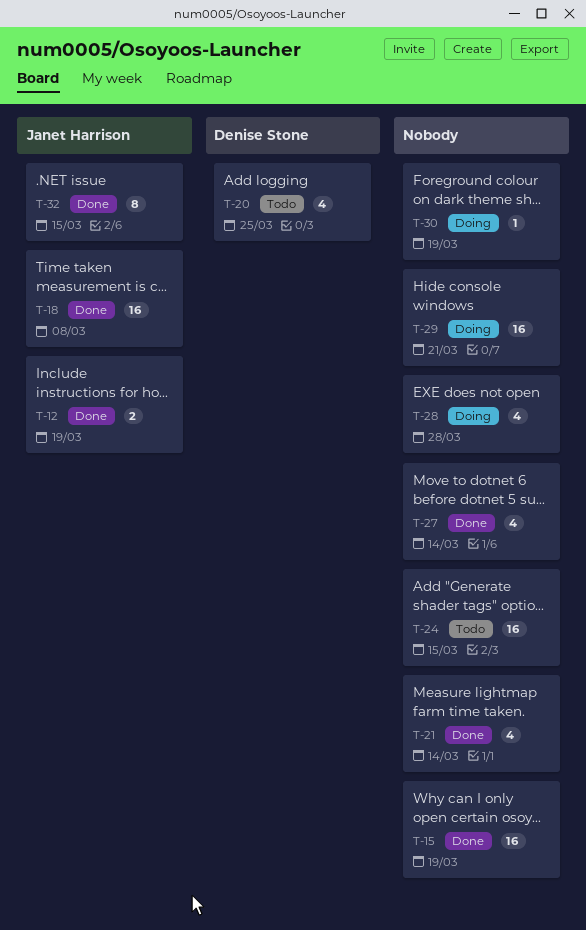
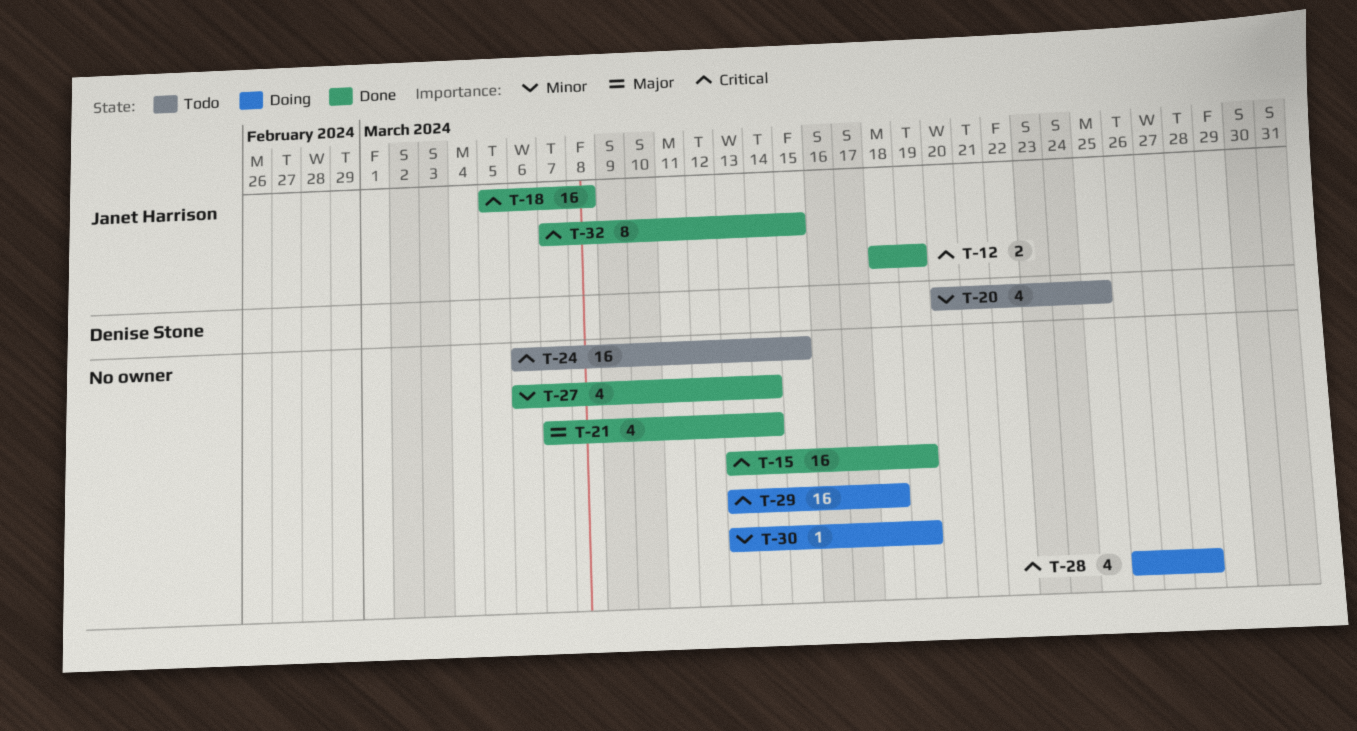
T-29, due: Mar 21 -> Mar 18

